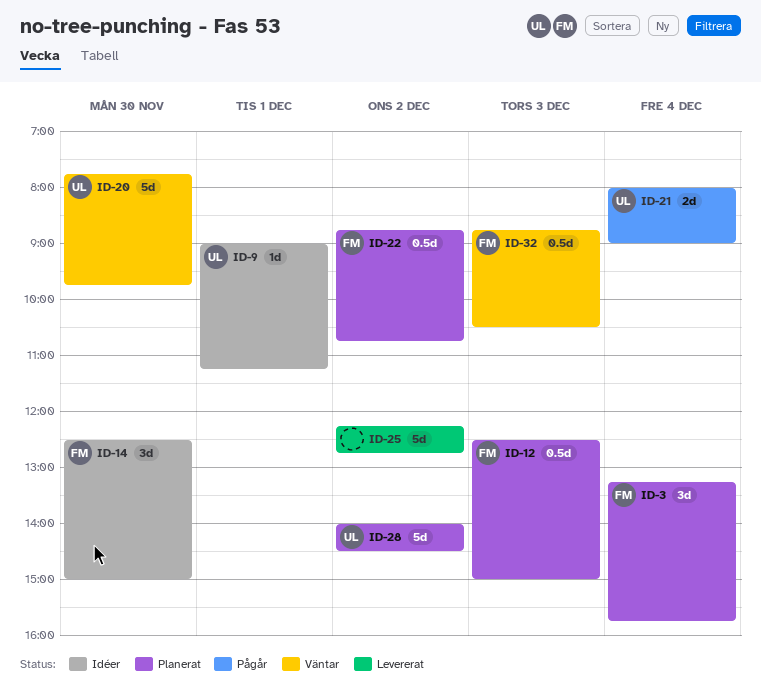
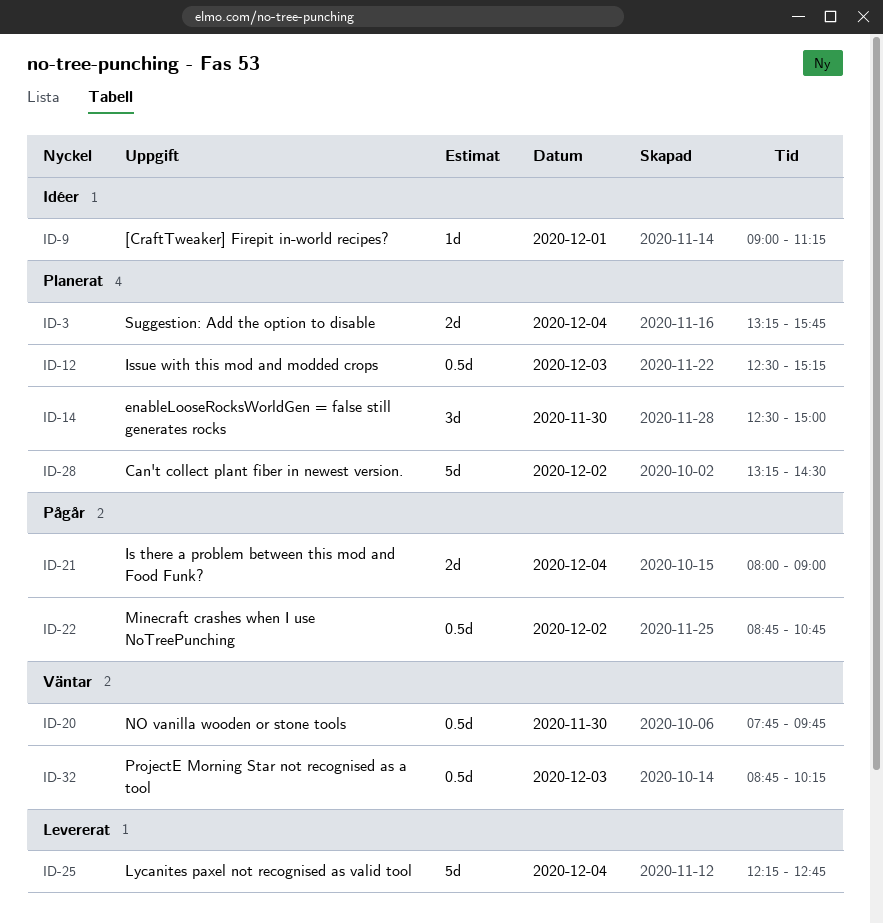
ID-3, estimate: 3d -> 2d
ID-12, ends: 15:00 -> 15:15
ID-14, status: Idéer -> Planerat
ID-20, estimate: 5d -> 0.5d
ID-22, status: Planerat -> Pågår
ID-25, day: Dec 2 -> Dec 4
ID-28, begins: 14:00 -> 13:15
ID-32, ends: 10:30 -> 10:15

